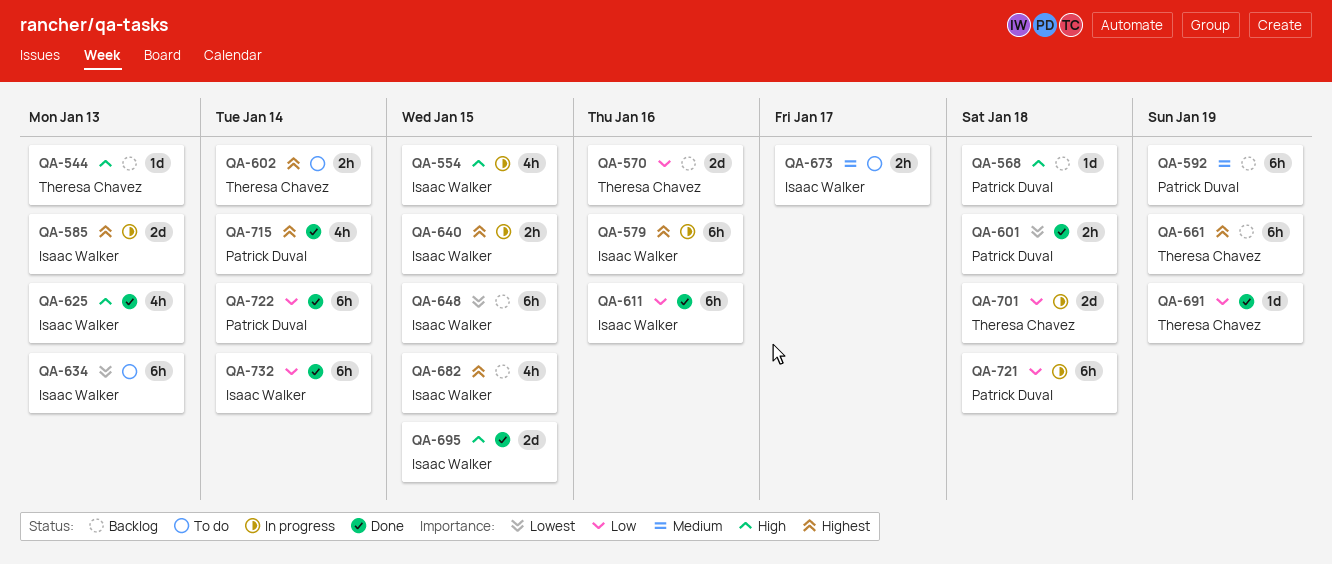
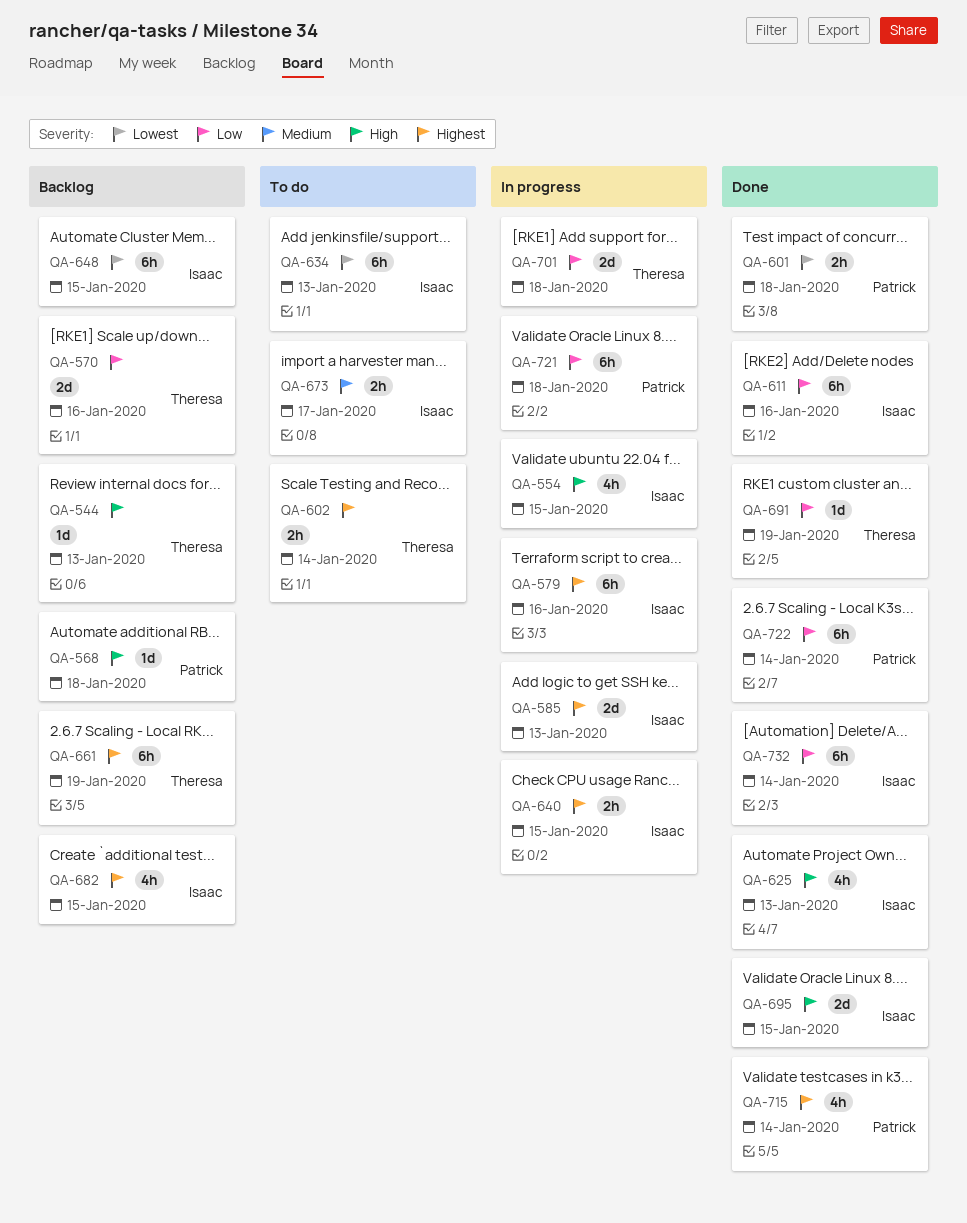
QA-592: present -> none

